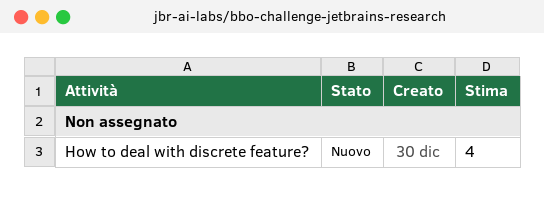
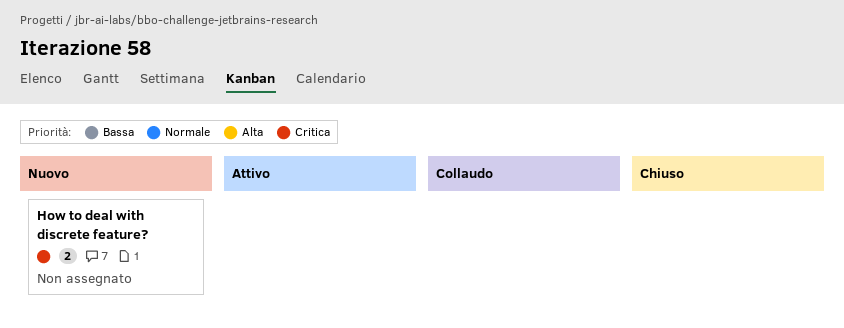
How to deal with discrete feature?, estimate: 4 -> 2

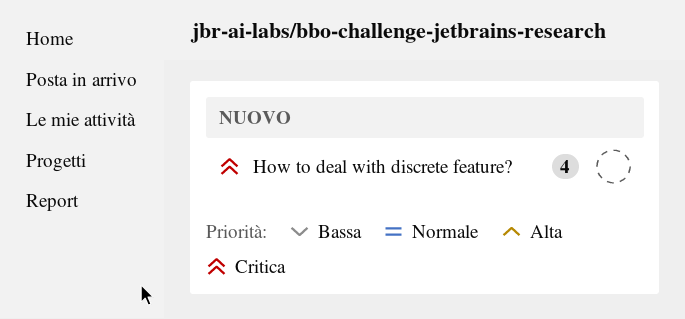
How to deal with discrete feature?, estimate: 2 -> 4

